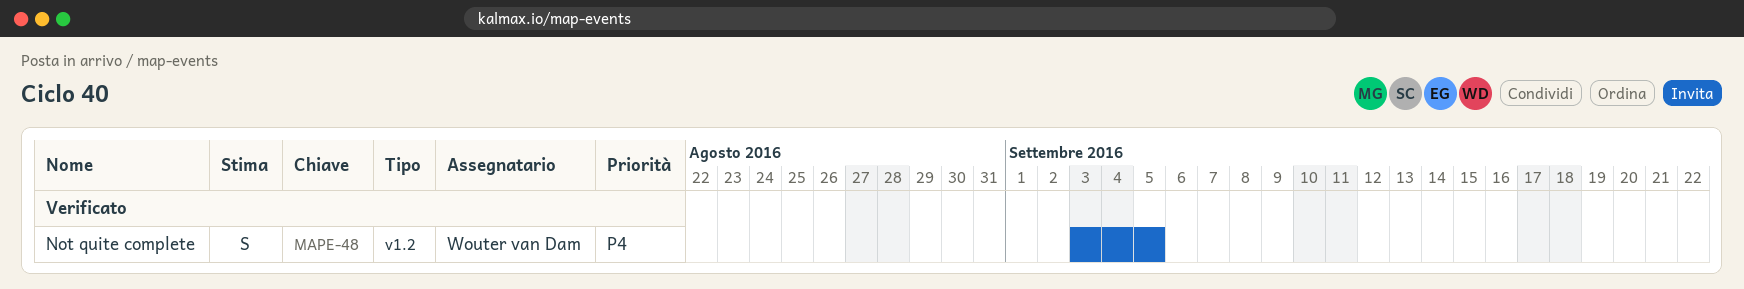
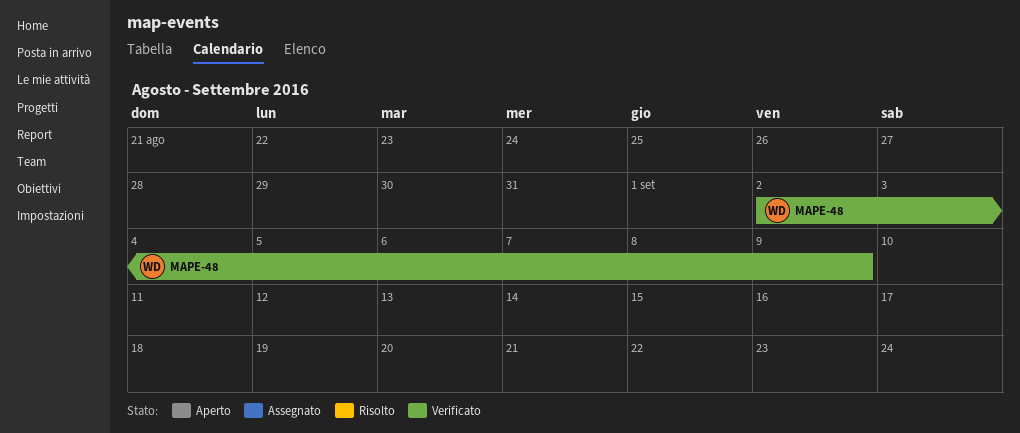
MAPE-48, start: Sep 3 -> Sep 2
MAPE-48, due: Sep 5 -> Sep 9

